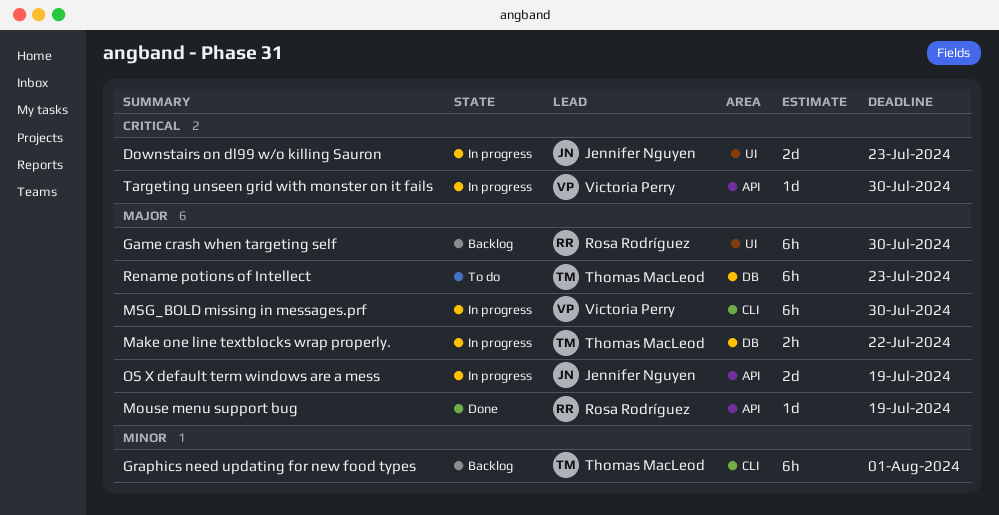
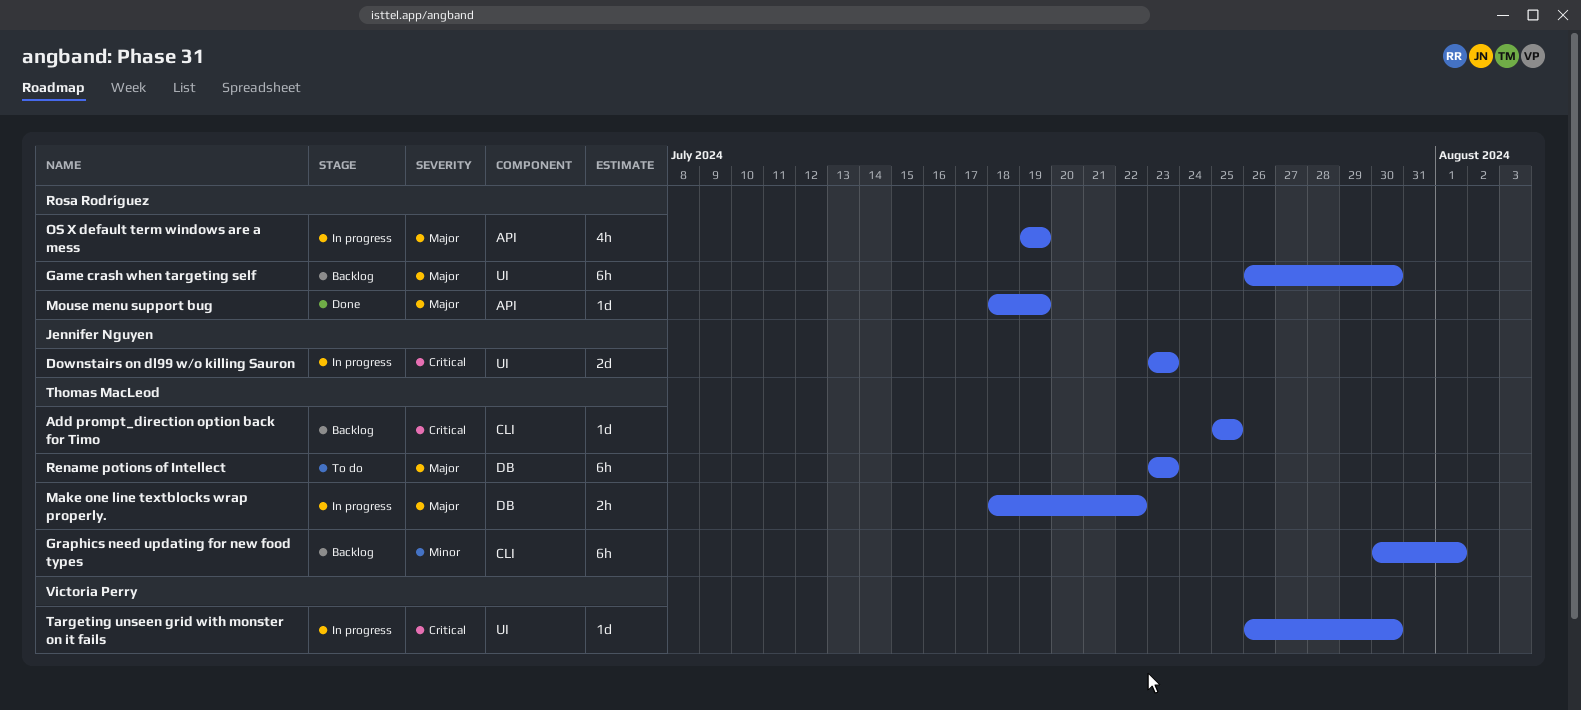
Add prompt_direction option back for Timo: none -> present
MSG_BOLD missing in messages.prf: present -> none
OS X default term windows are a mess, owner: Jennifer Nguyen -> Rosa Rodríguez
OS X default term windows are a mess, estimate: 2d -> 4h
Targeting unseen grid with monster on it fails, label: API -> UI

